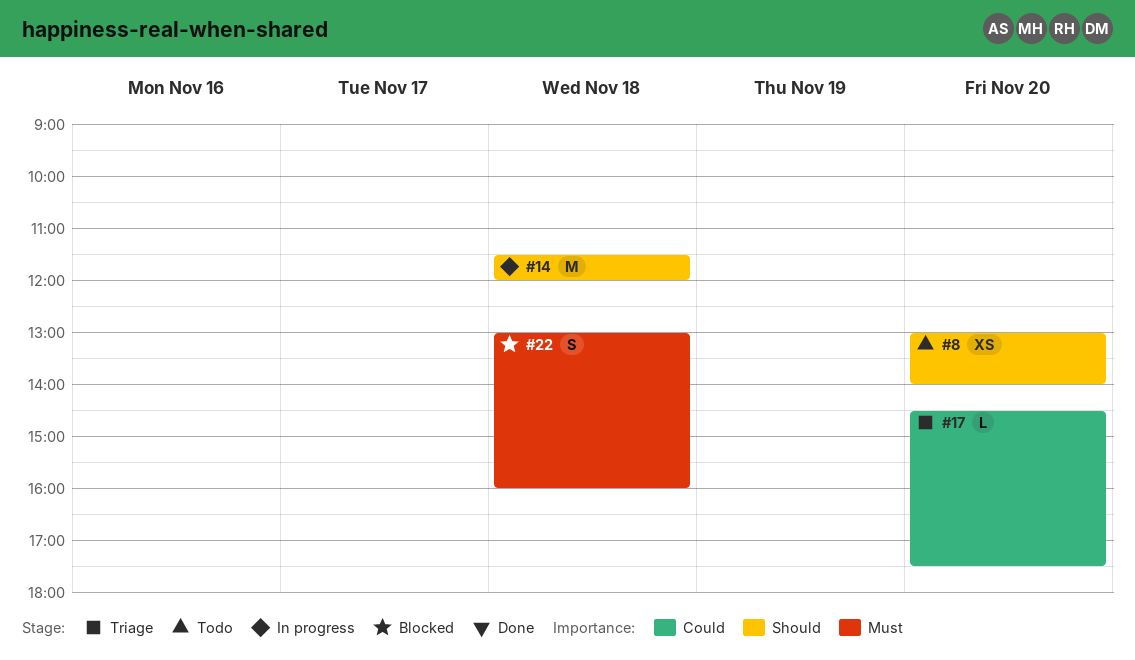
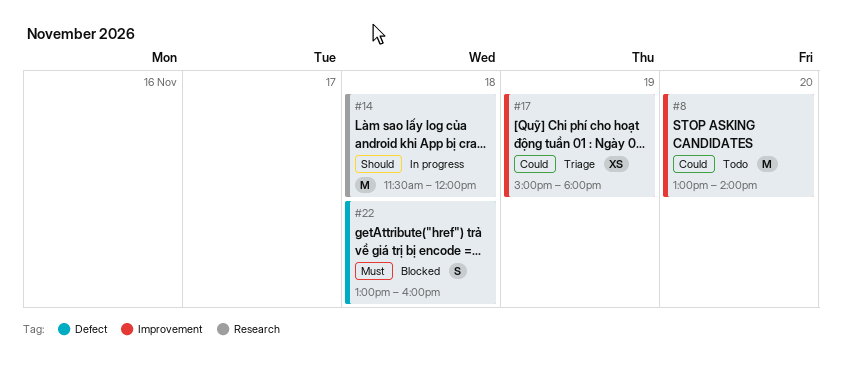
#8, priority: Should -> Could
#8, estimate: XS -> M
#17, estimate: L -> XS
#17, day: Nov 20 -> Nov 19
#17, begins: 14:30 -> 15:00
#17, ends: 17:30 -> 18:00

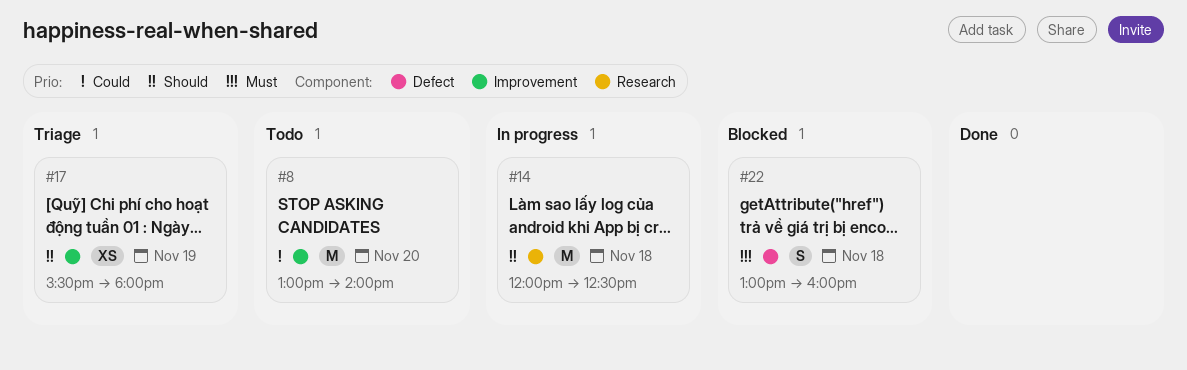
#14, begins: 11:30 -> 12:00
#14, ends: 12:00 -> 12:30
#17, priority: Could -> Should
#17, begins: 15:00 -> 15:30

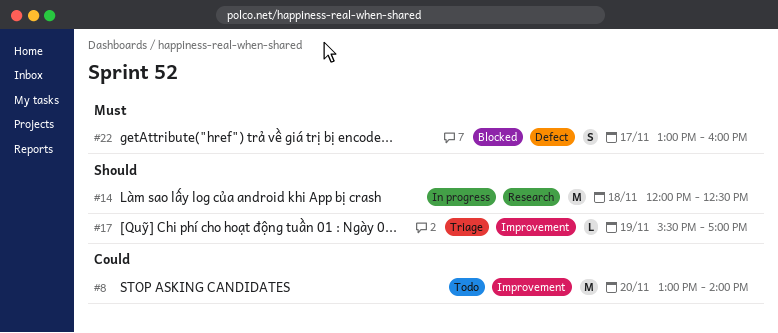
#17, estimate: XS -> L
#17, ends: 18:00 -> 17:00
#22, day: Nov 18 -> Nov 17

